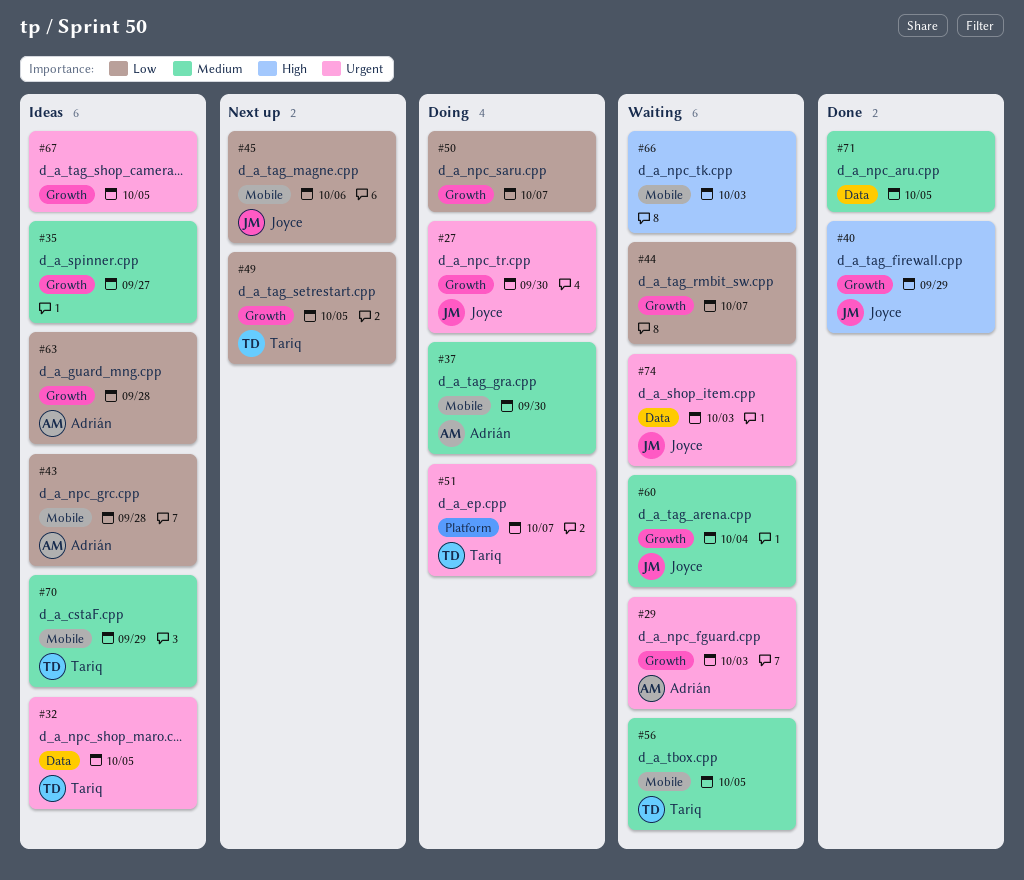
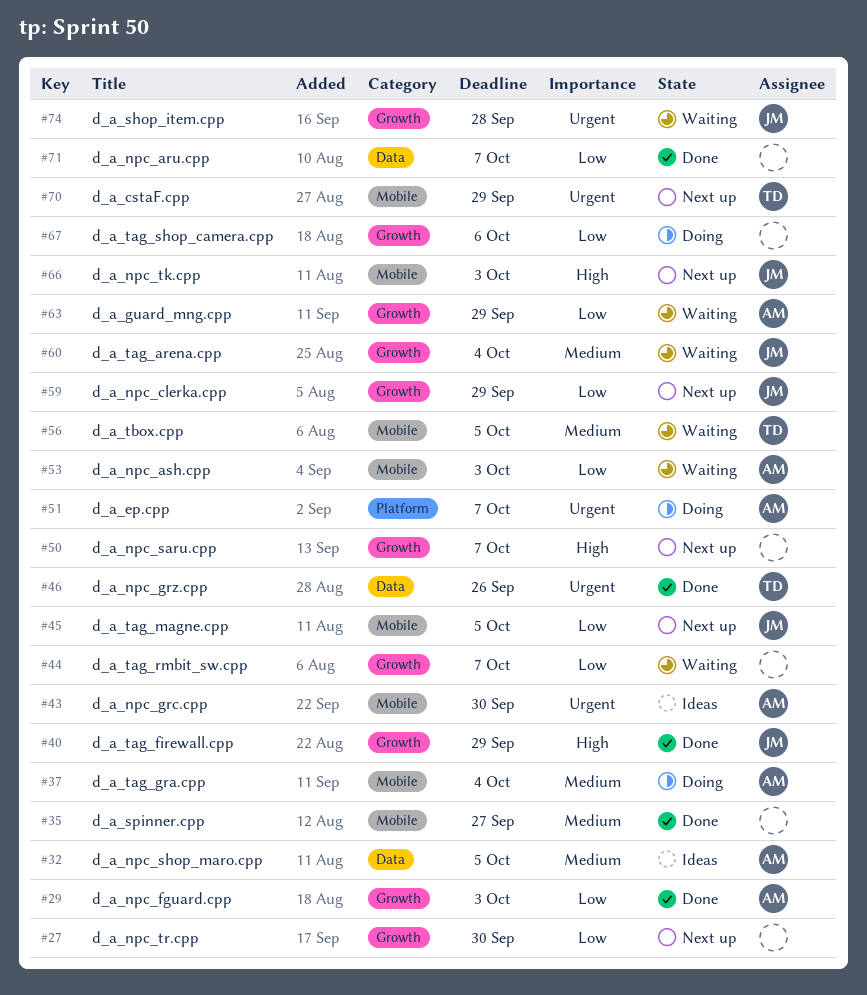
#27, status: Doing -> Next up
#27, owner: Joyce -> none
#27, priority: Urgent -> Low
#29, status: Waiting -> Done
#29, priority: Urgent -> Low
#32, owner: Tariq -> Adrián
#32, priority: Urgent -> Medium
#35, status: Ideas -> Done
#35, label: Growth -> Mobile
#37, due: Sep 30 -> Oct 4
#43, priority: Low -> Urgent
#43, due: Sep 28 -> Sep 30
#45, due: Oct 6 -> Oct 5
#46: none -> present
#49: present -> none
#50, status: Doing -> Next up
#50, priority: Low -> High
#51, owner: Tariq -> Adrián
#53: none -> present
#59: none -> present
#63, status: Ideas -> Waiting
#63, due: Sep 28 -> Sep 29
#66, status: Waiting -> Next up
#66, owner: none -> Joyce
#67, status: Ideas -> Doing
#67, priority: Urgent -> Low
#67, due: Oct 5 -> Oct 6
#70, status: Ideas -> Next up
#70, priority: Medium -> Urgent
#71, priority: Medium -> Low
#71, due: Oct 5 -> Oct 7
#74, label: Data -> Growth
#74, due: Oct 3 -> Sep 28

